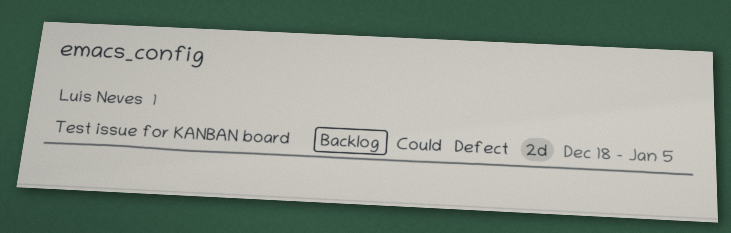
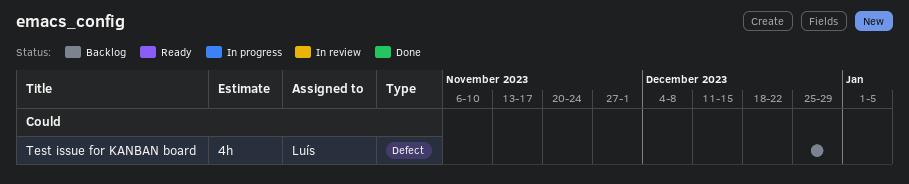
Test issue for KANBAN board, estimate: 2d -> 4h
Test issue for KANBAN board, start: Dec 18 -> Dec 25
Test issue for KANBAN board, due: Jan 5 -> Dec 29

